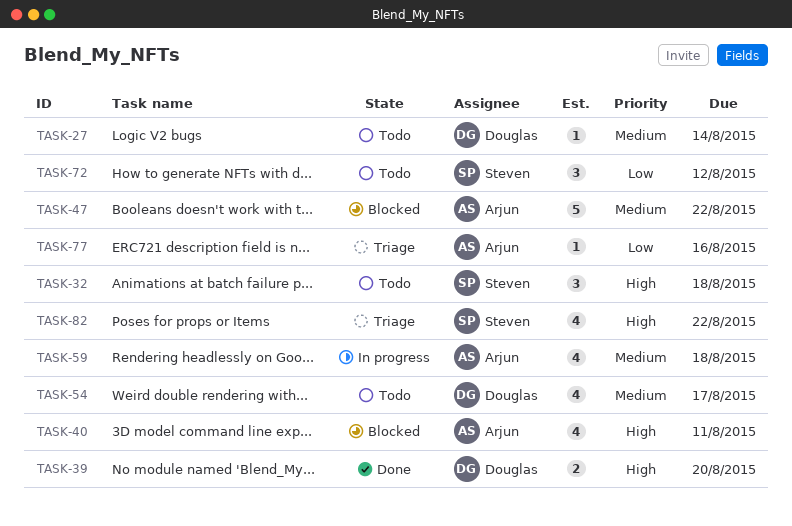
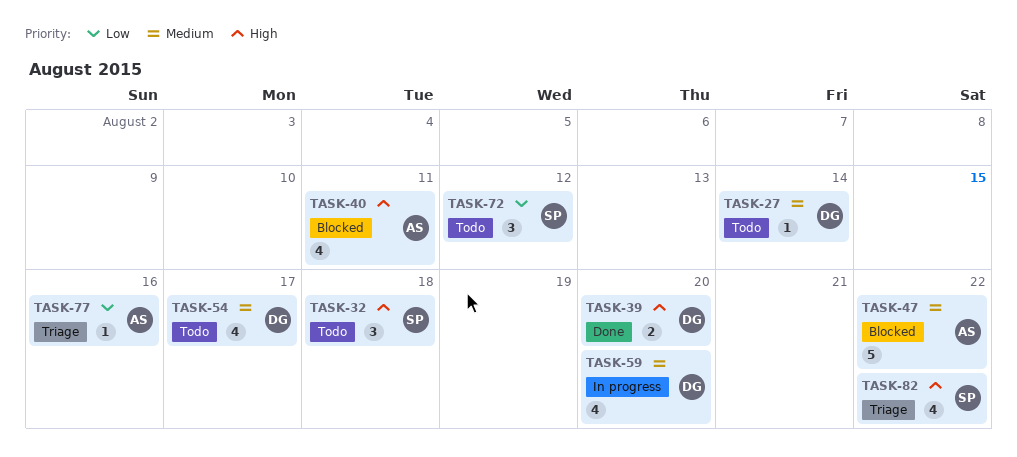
TASK-59, owner: Arjun -> Douglas
TASK-59, due: Aug 18 -> Aug 20

